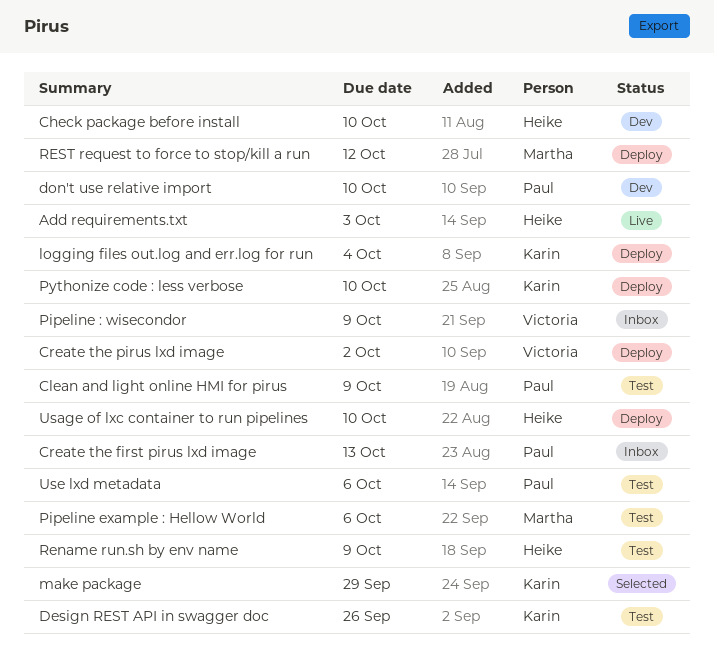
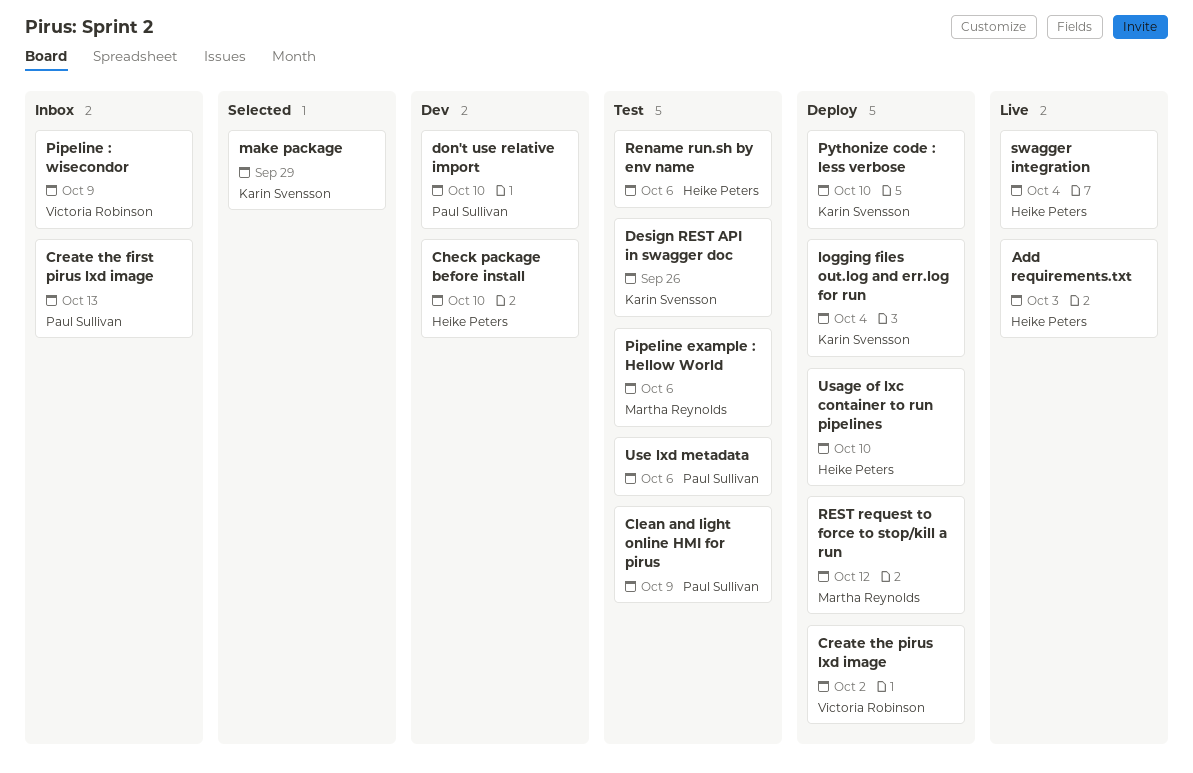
Rename run.sh by env name, due: Oct 9 -> Oct 6
swagger integration: none -> present

